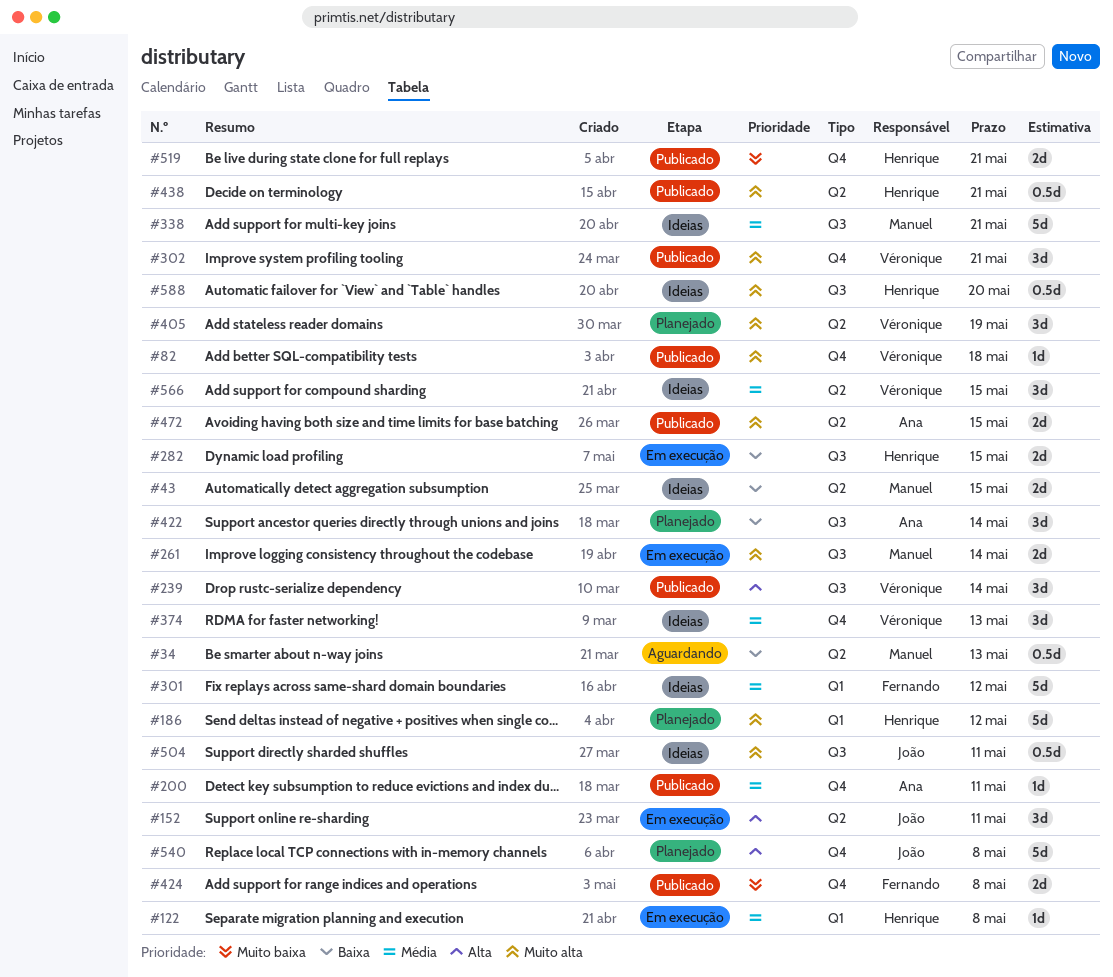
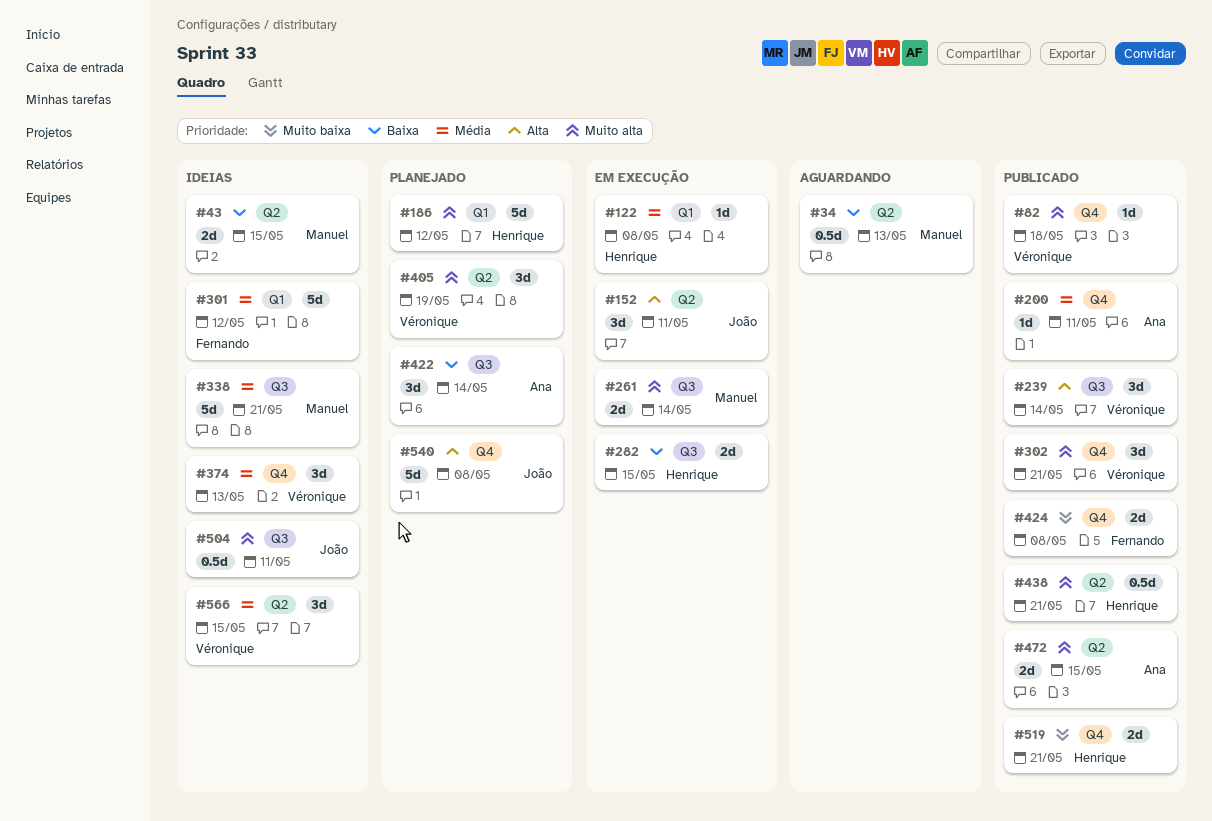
#588: present -> none

